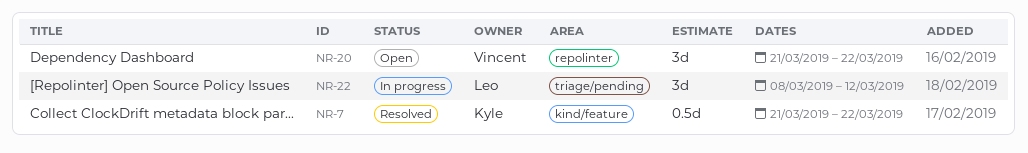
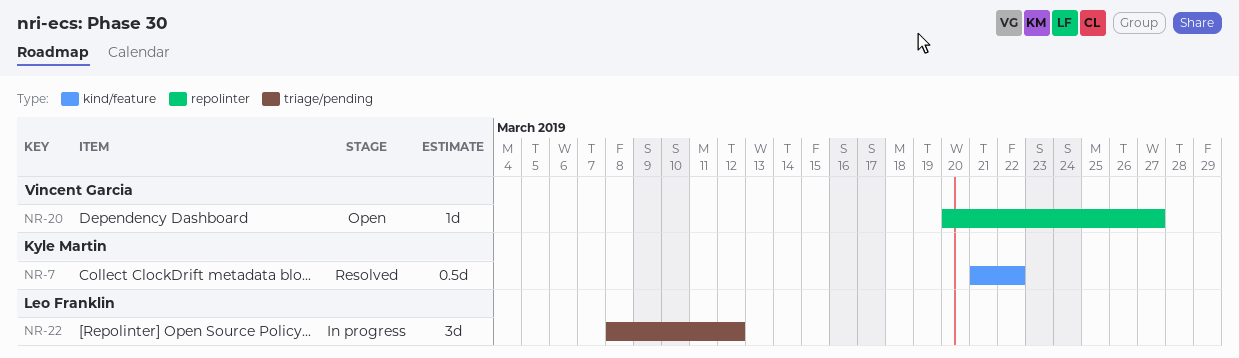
NR-20, estimate: 3d -> 1d
NR-20, start: Mar 21 -> Mar 20
NR-20, due: Mar 22 -> Mar 27

